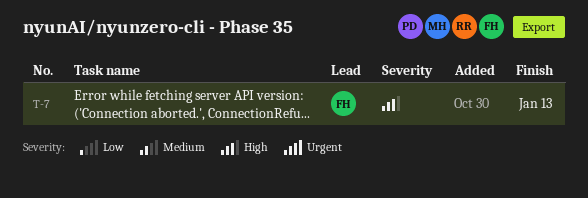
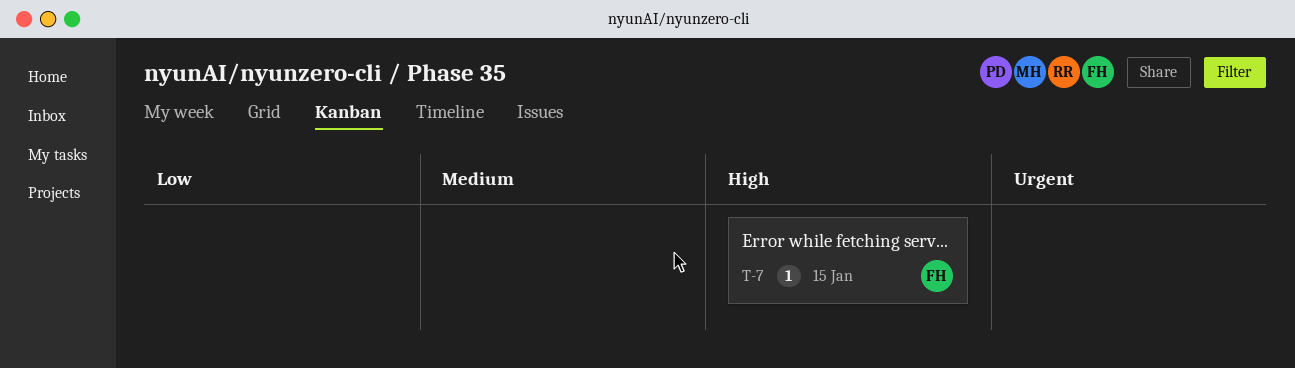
T-7, due: Jan 13 -> Jan 15

